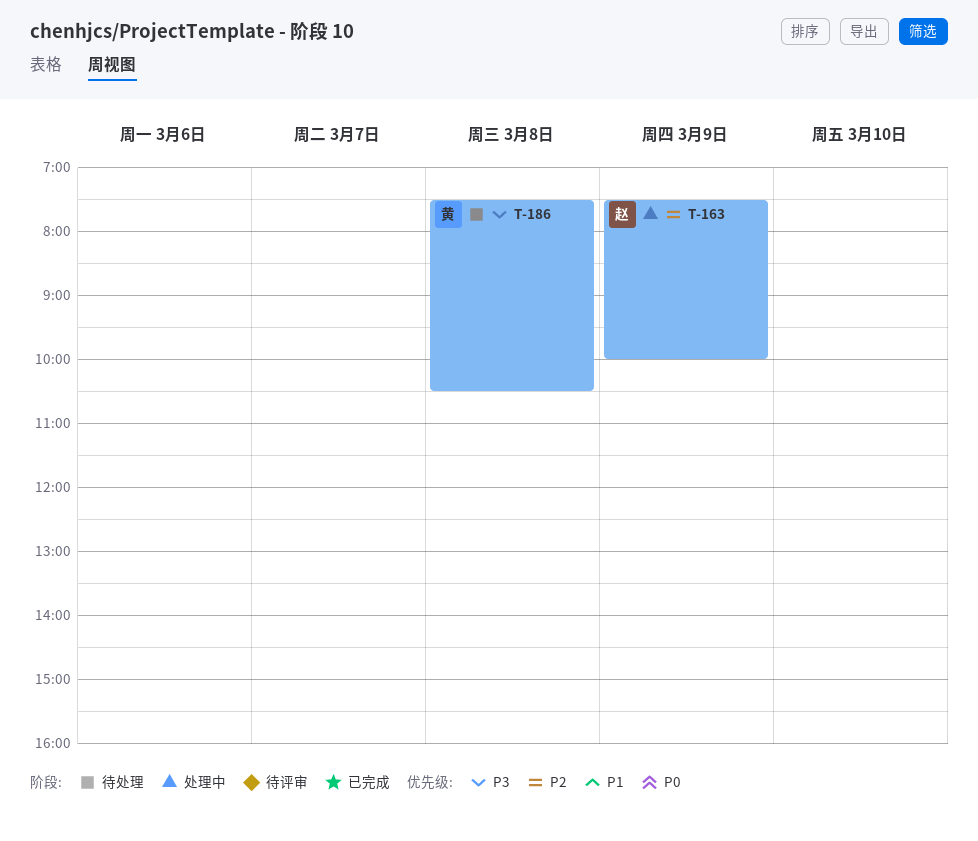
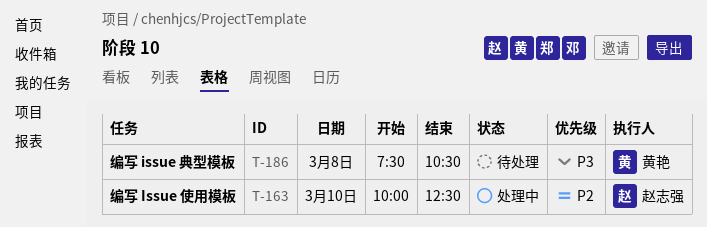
T-163, day: Mar 9 -> Mar 10
T-163, begins: 07:30 -> 10:00
T-163, ends: 10:00 -> 12:30

